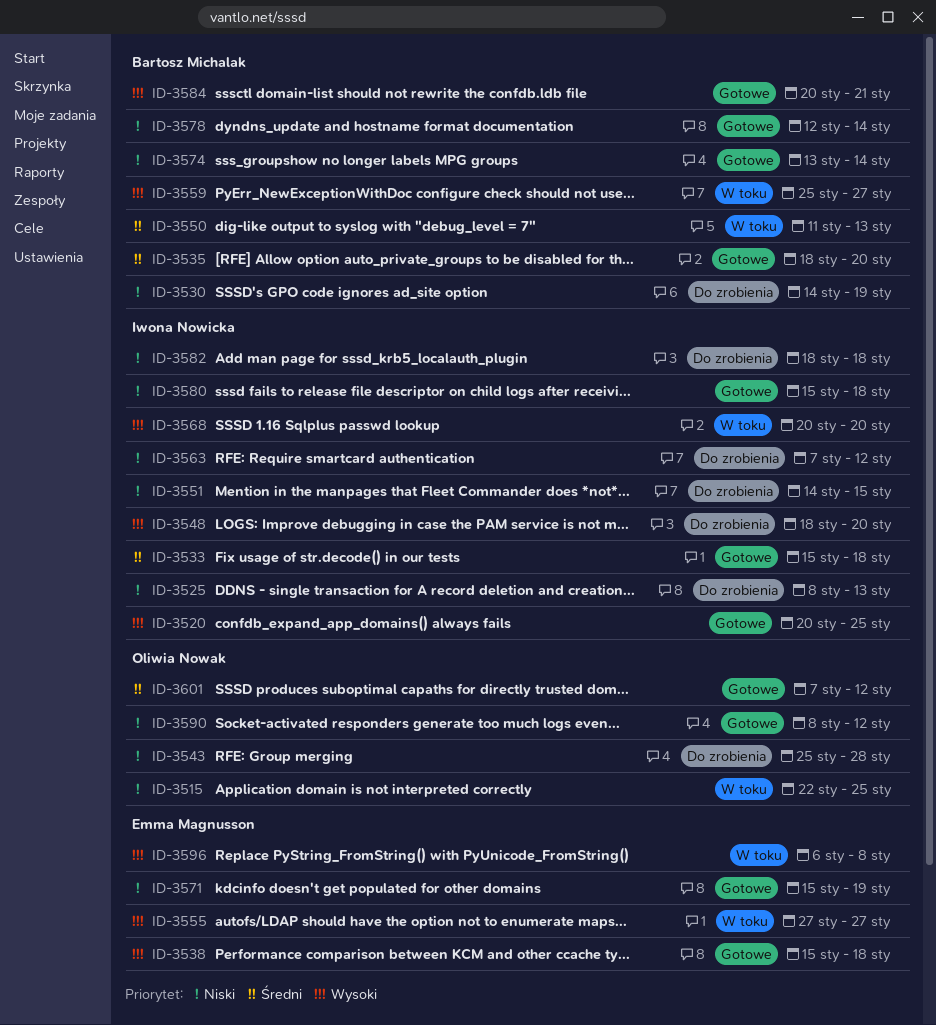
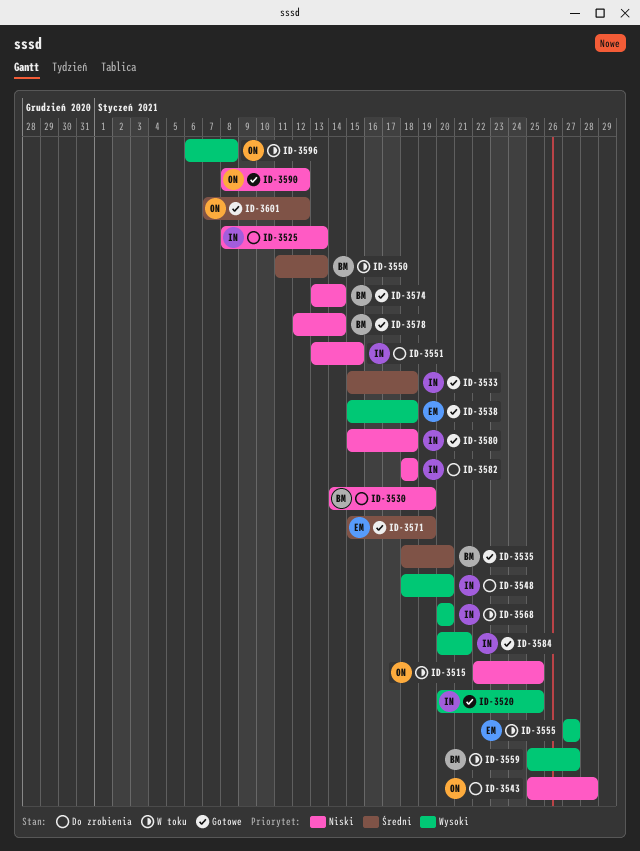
ID-3551, start: Jan 14 -> Jan 13
ID-3563: present -> none
ID-3571, priority: Niski -> Średni
ID-3584, owner: Bartosz Michalak -> Iwona Nowicka
ID-3596, owner: Emma Magnusson -> Oliwia Nowak

